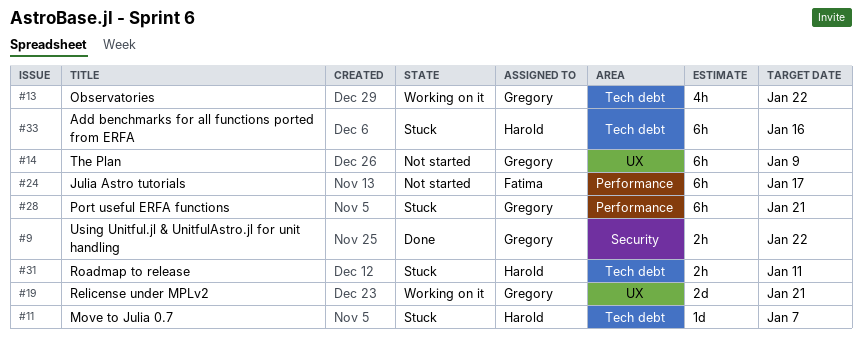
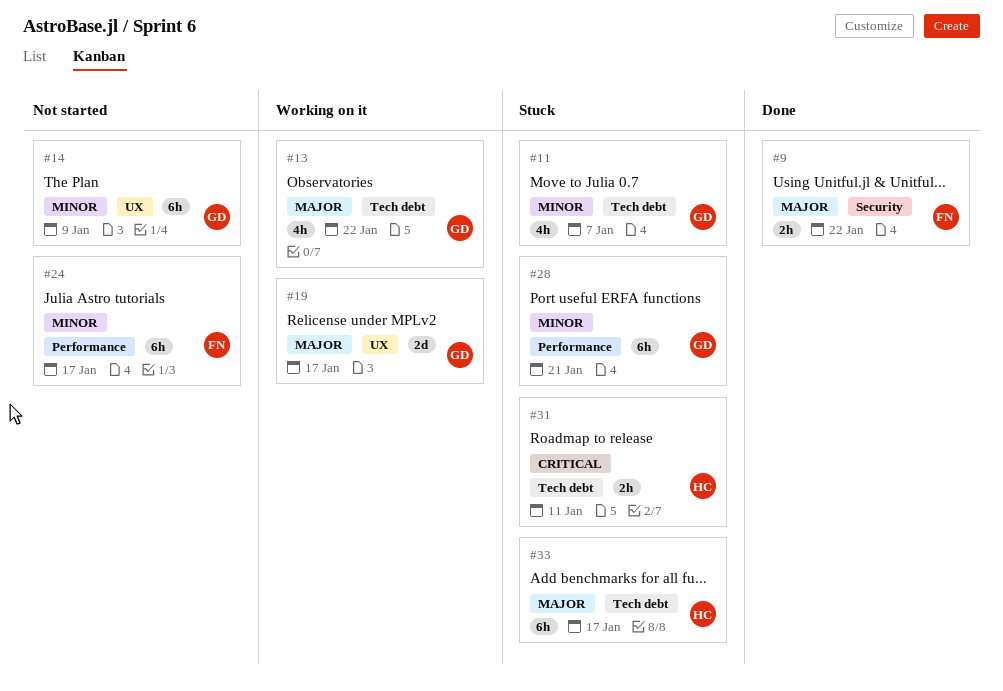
#9, owner: Gregory -> Fatima
#11, owner: Harold -> Gregory
#11, estimate: 1d -> 4h
#19, due: Jan 21 -> Jan 17
#33, due: Jan 16 -> Jan 17

